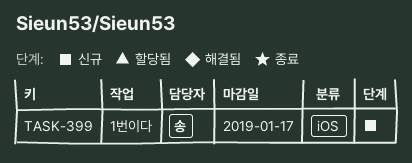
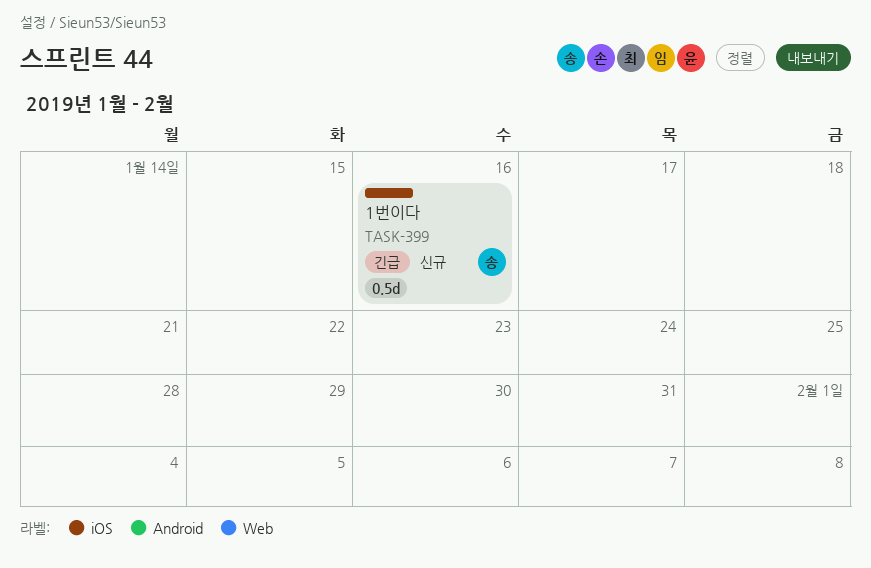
TASK-399, due: Jan 17 -> Jan 16

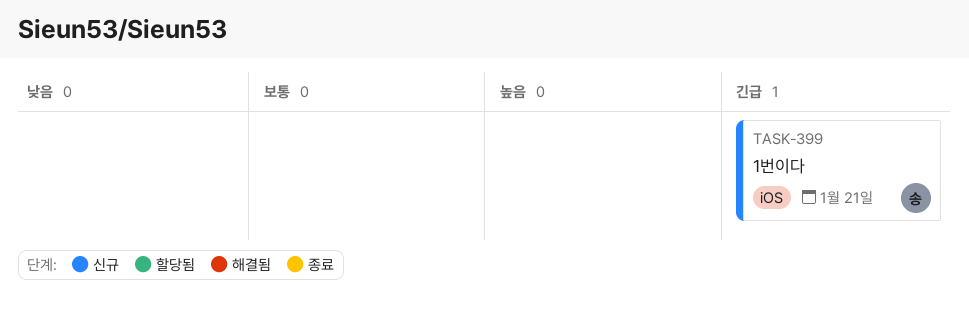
TASK-399, due: Jan 16 -> Jan 21

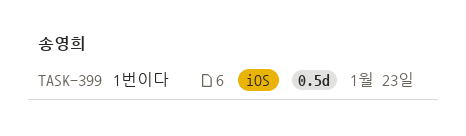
TASK-399, due: Jan 21 -> Jan 23

